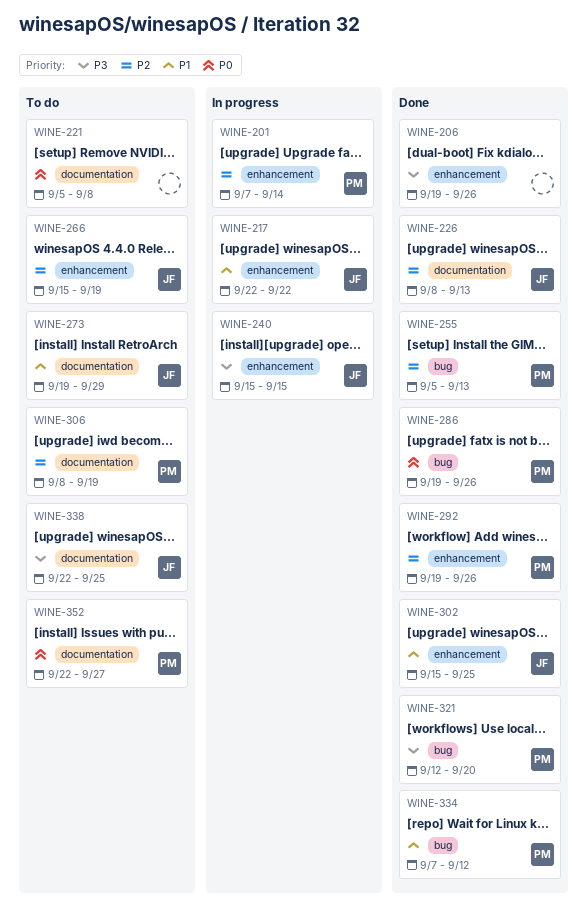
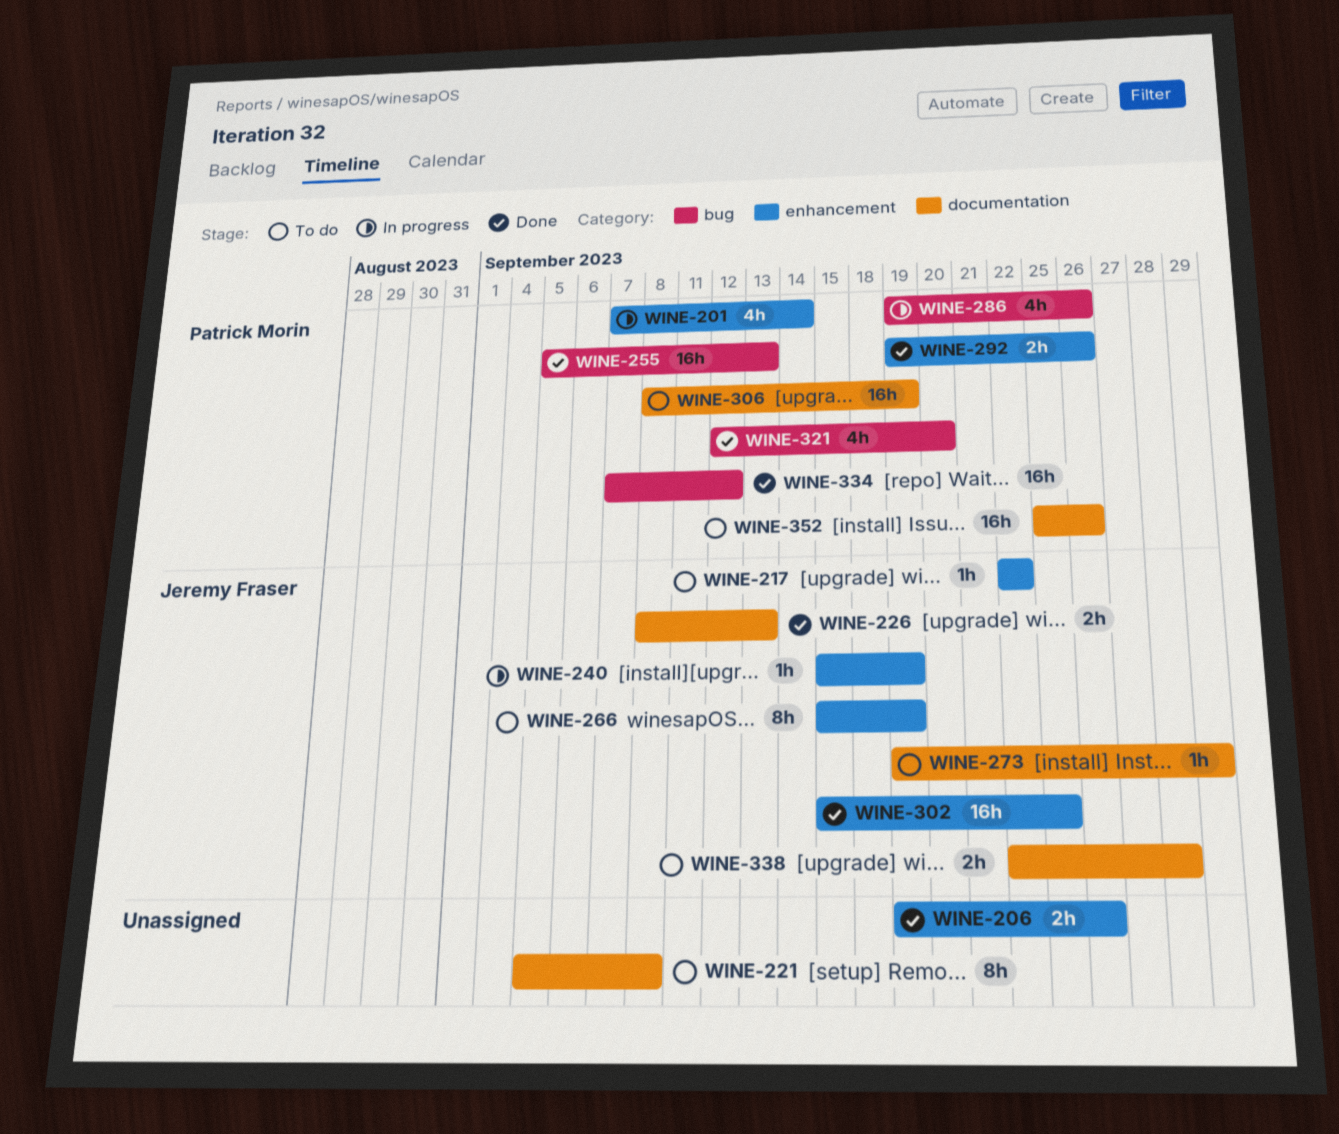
WINE-217, status: In progress -> To do
WINE-240, due: Sep 15 -> Sep 19
WINE-286, status: Done -> In progress
WINE-338, due: Sep 25 -> Sep 28
WINE-352, start: Sep 22 -> Sep 25
WINE-352, due: Sep 27 -> Sep 26

